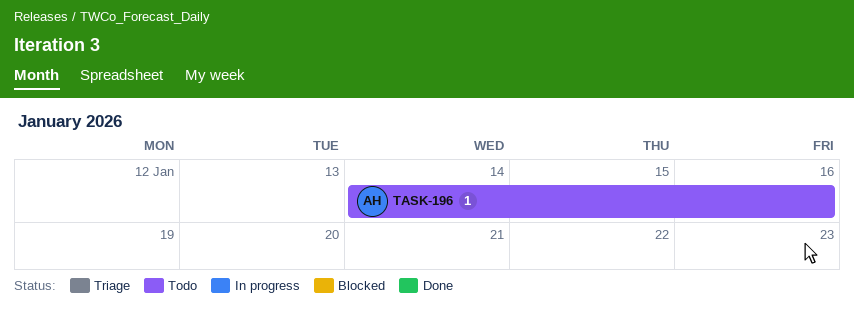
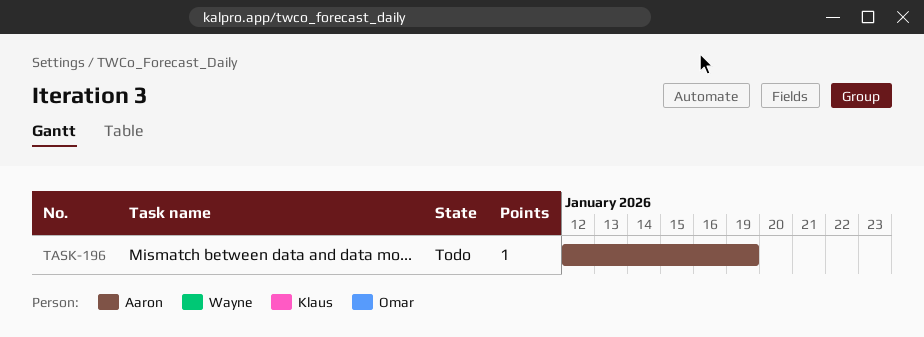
TASK-196, start: Jan 14 -> Jan 12
TASK-196, due: Jan 16 -> Jan 19

